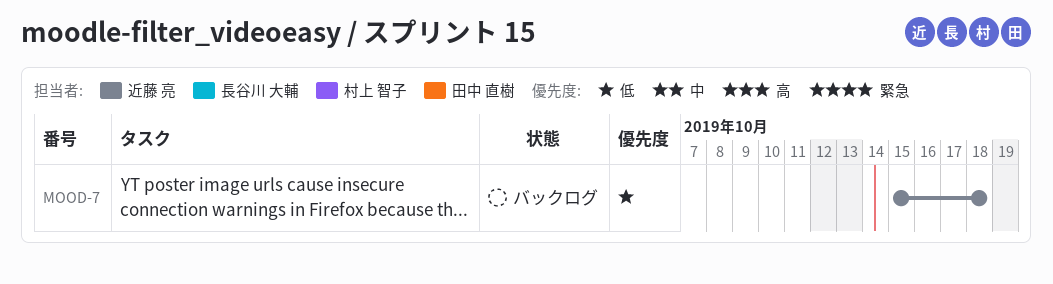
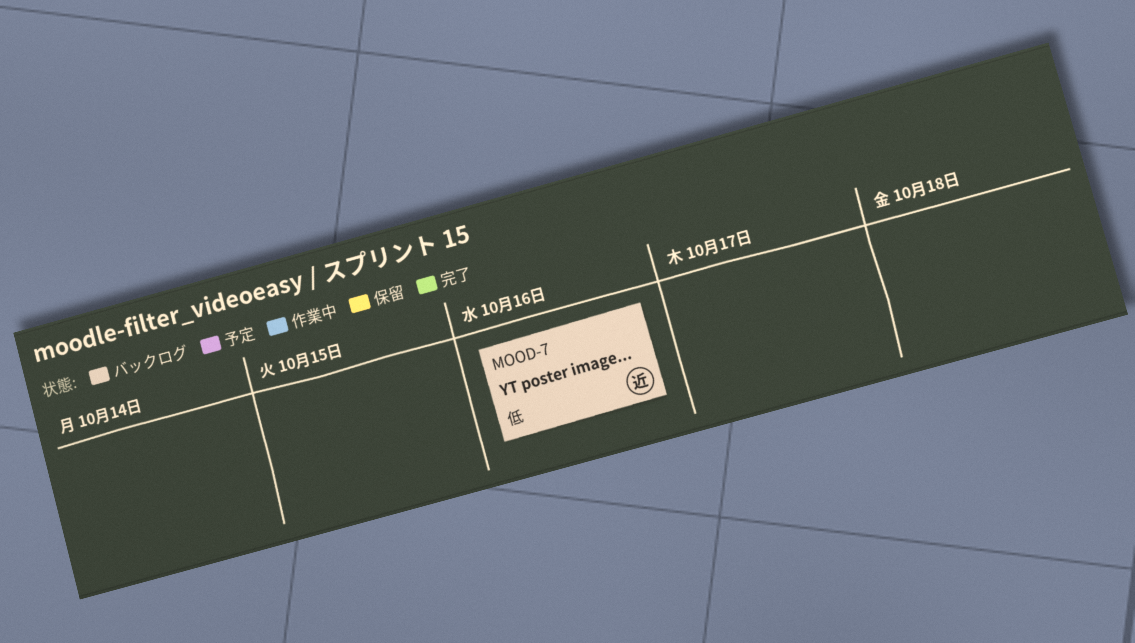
MOOD-7, due: Oct 18 -> Oct 16

